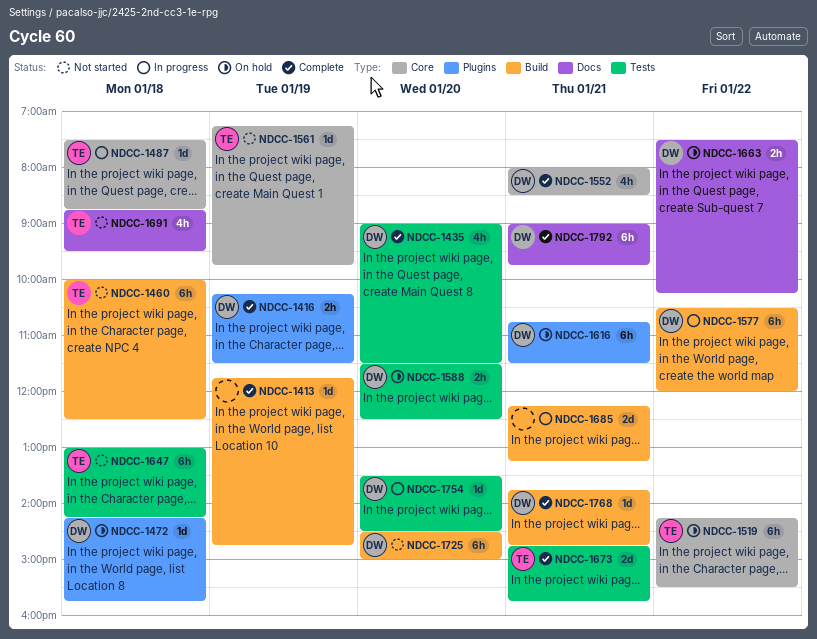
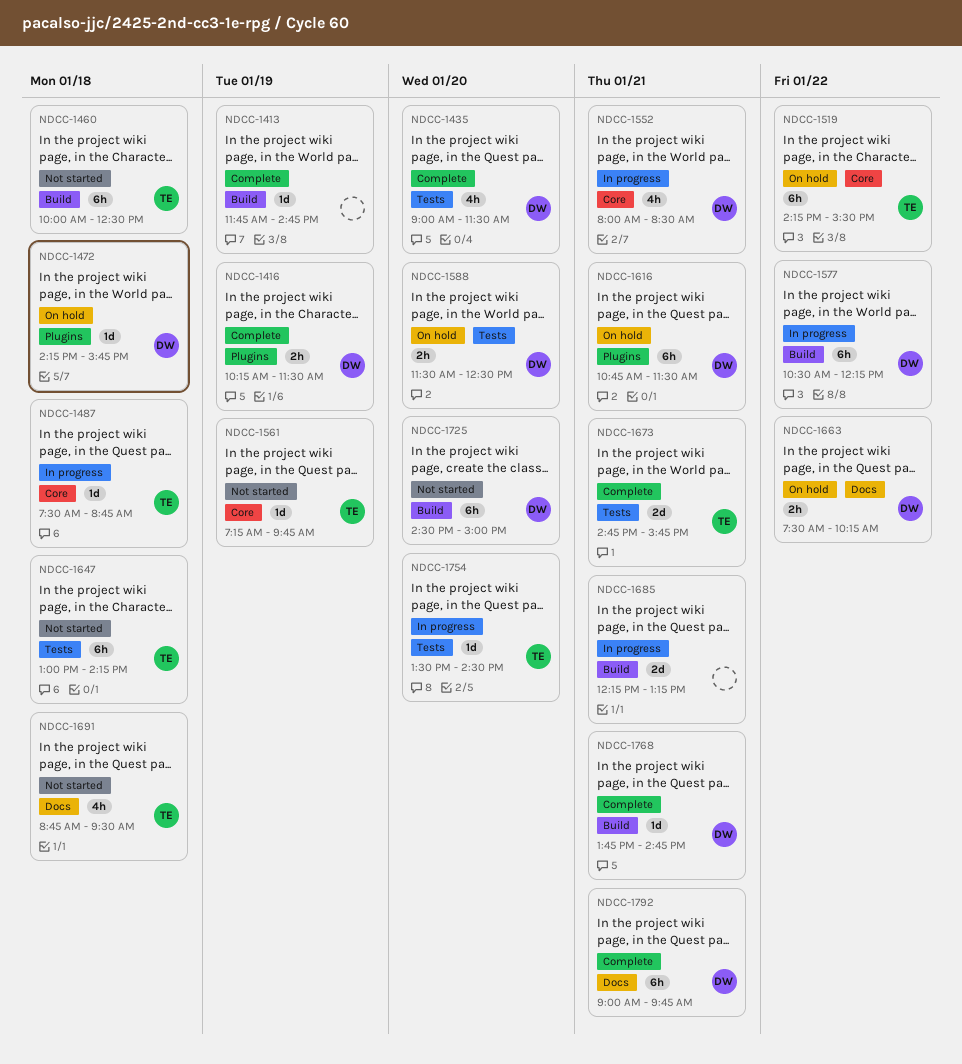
NDCC-1552, status: Complete -> In progress
NDCC-1577, ends: 12:00 -> 12:15
NDCC-1754, owner: DW -> TE

